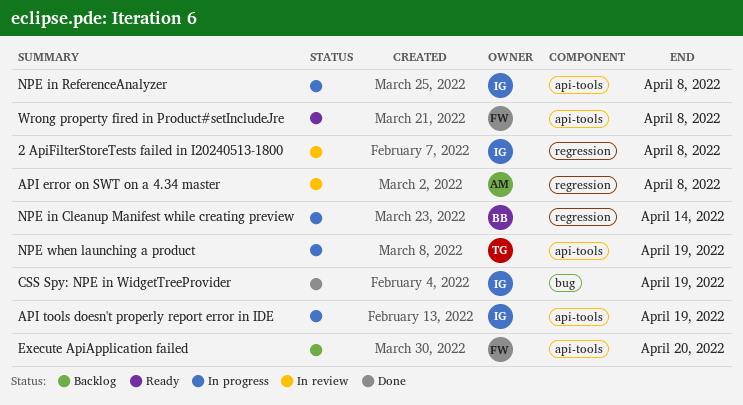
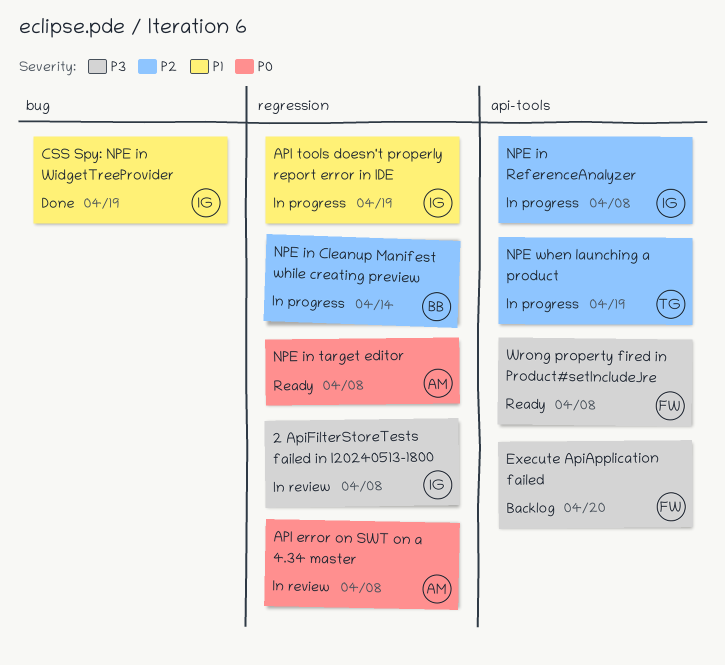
API tools doesn't properly report error in IDE, label: api-tools -> regression
NPE in target editor: none -> present

